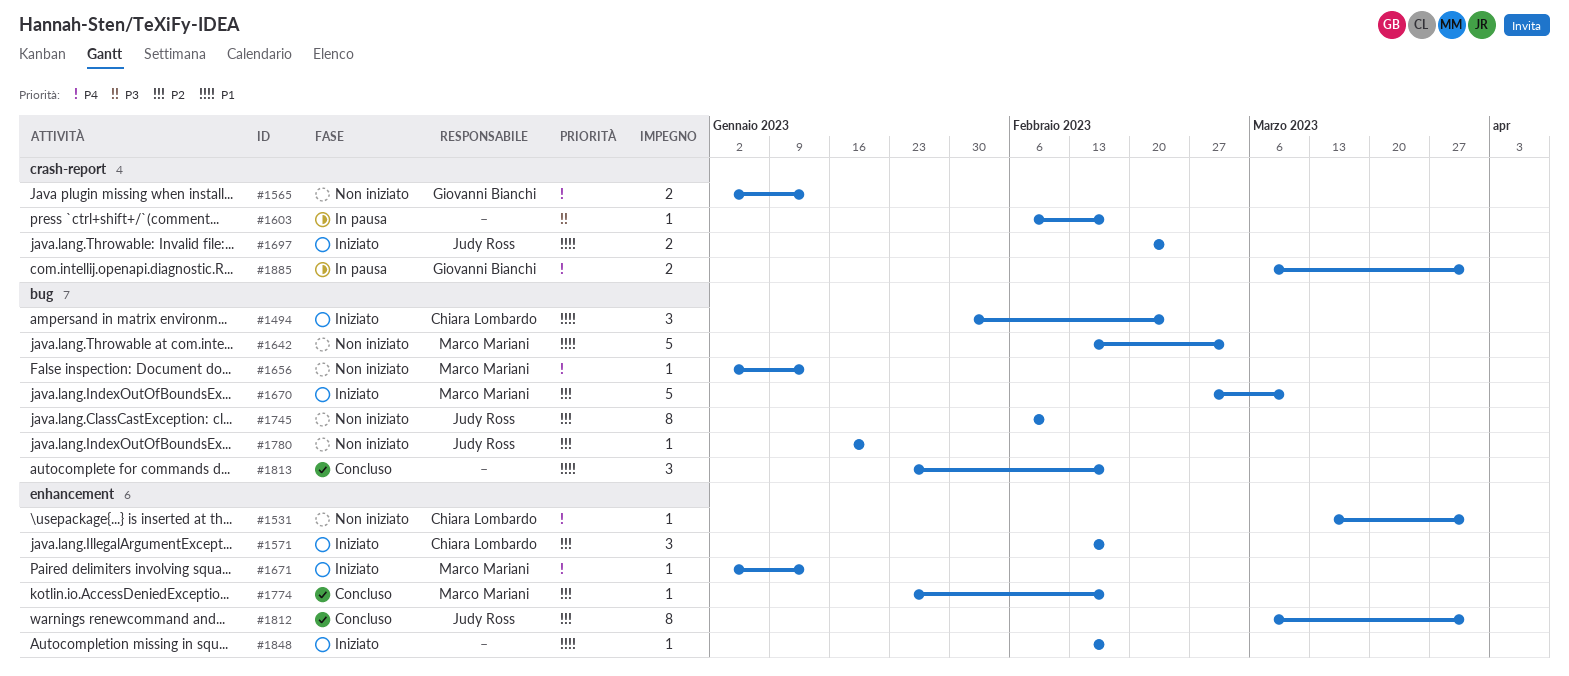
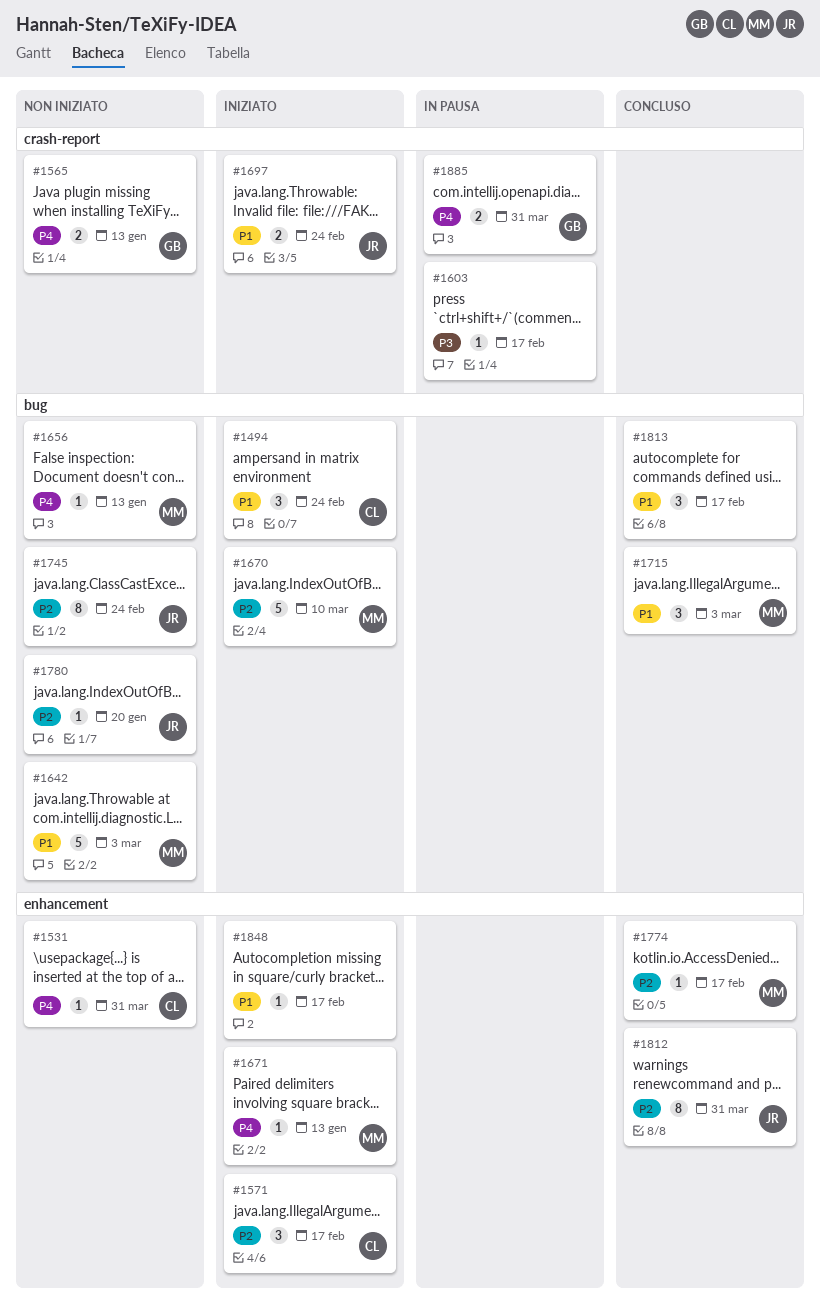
#1715: none -> present
#1745, due: Feb 10 -> Feb 24

